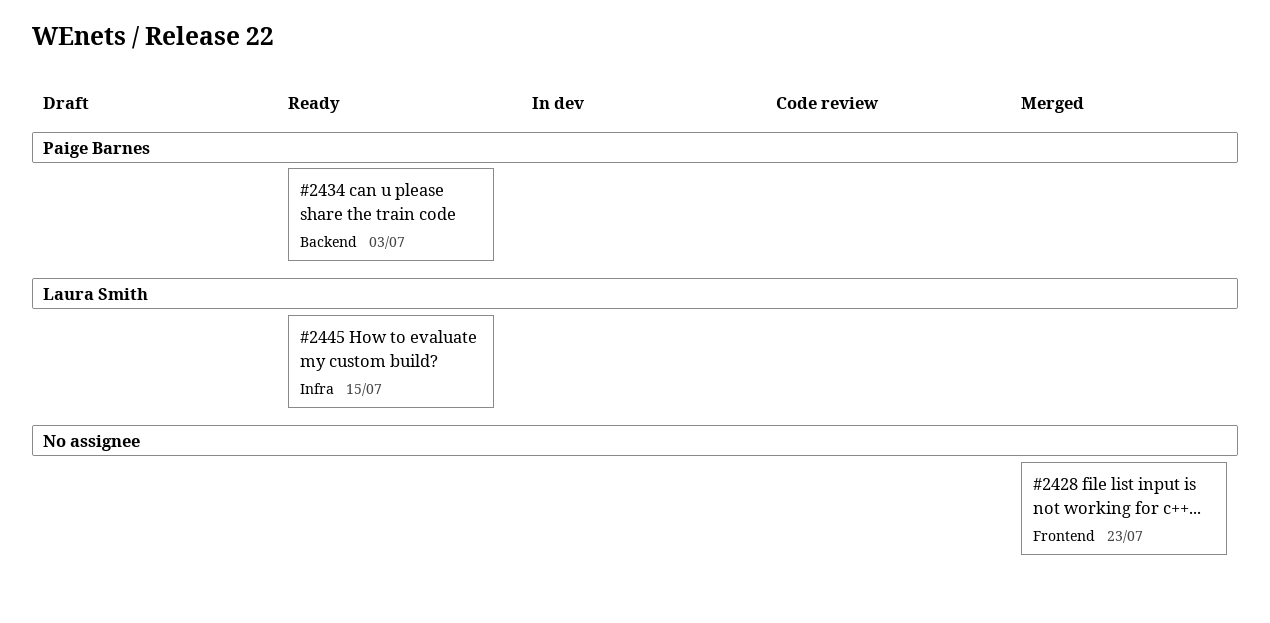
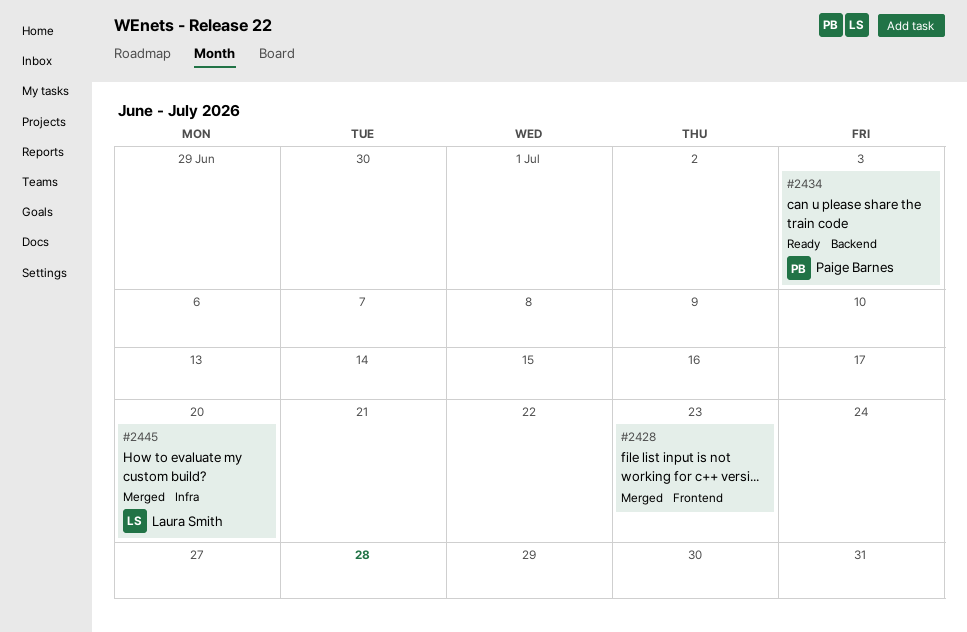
#2445, status: Ready -> Merged
#2445, due: Jul 15 -> Jul 20

